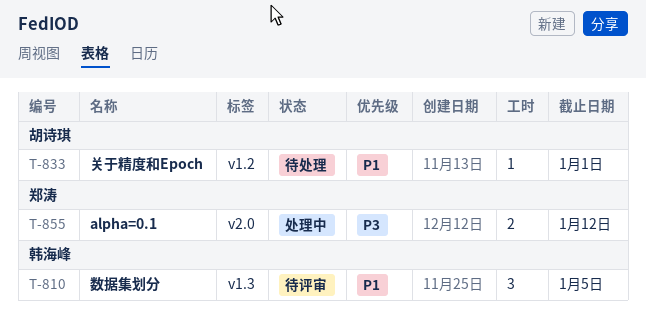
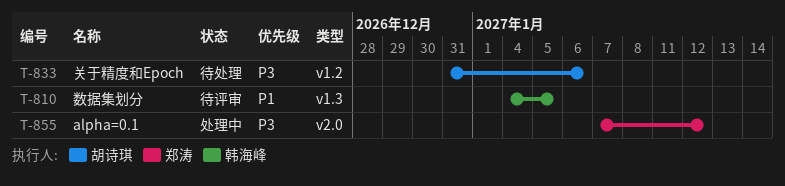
T-833, priority: P1 -> P3
T-833, due: Jan 1 -> Jan 6

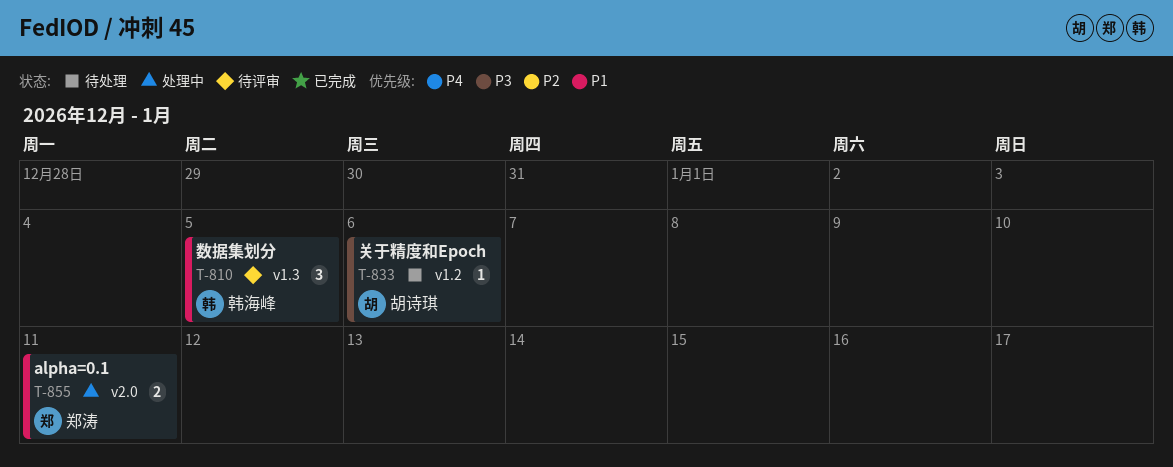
T-855, priority: P3 -> P1
T-855, due: Jan 12 -> Jan 11

